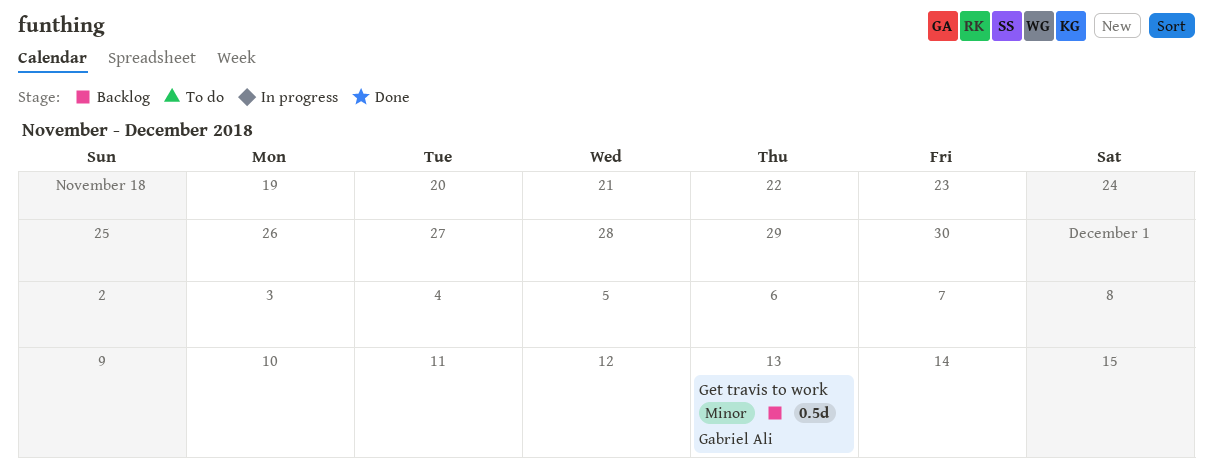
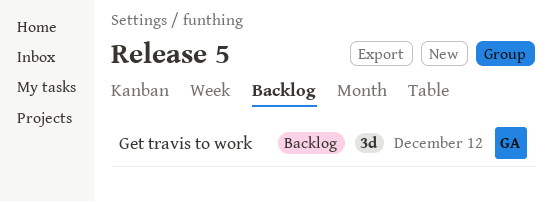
Get travis to work, estimate: 0.5d -> 3d
Get travis to work, due: Dec 13 -> Dec 12

